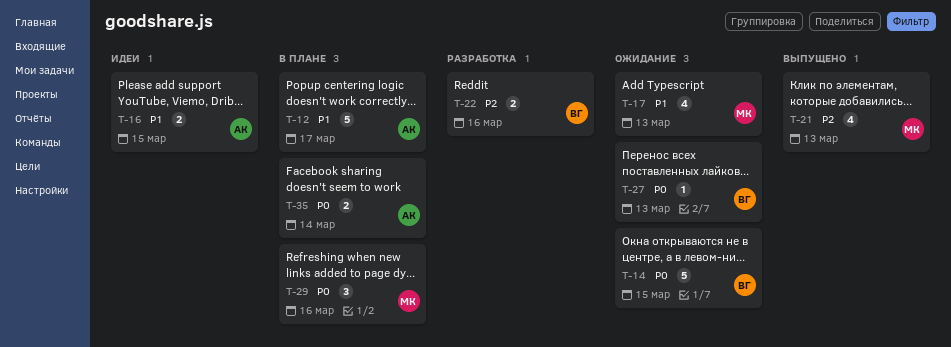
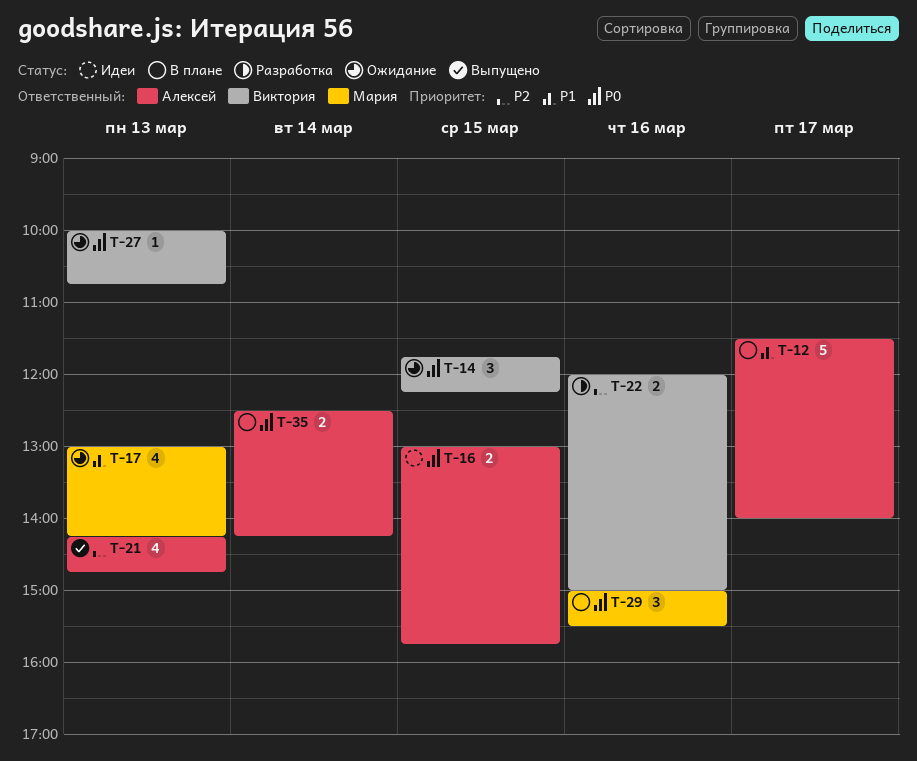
T-14, estimate: 5 -> 3
T-16, priority: P1 -> P0
T-21, owner: Мария -> Алексей

